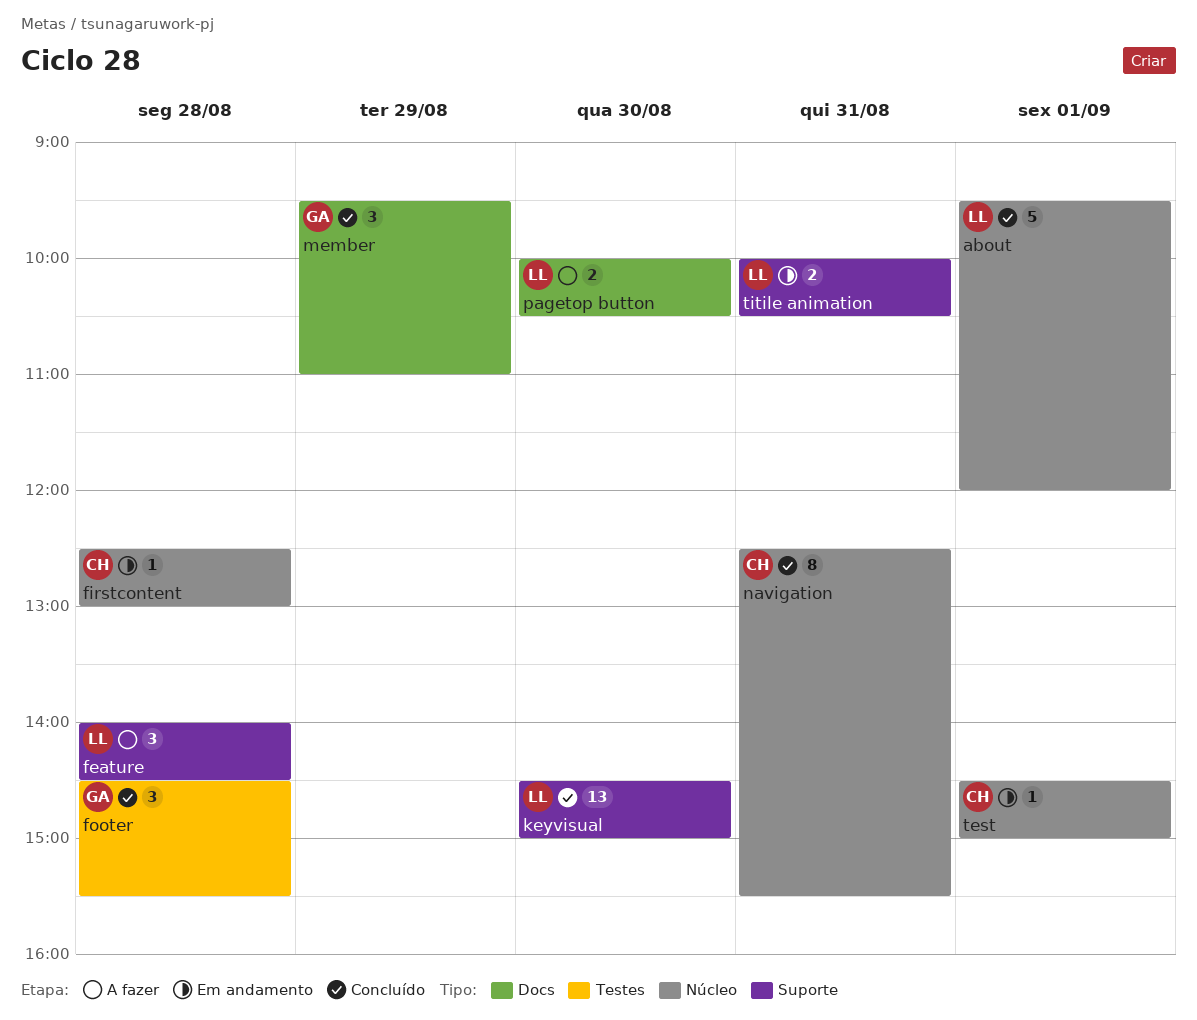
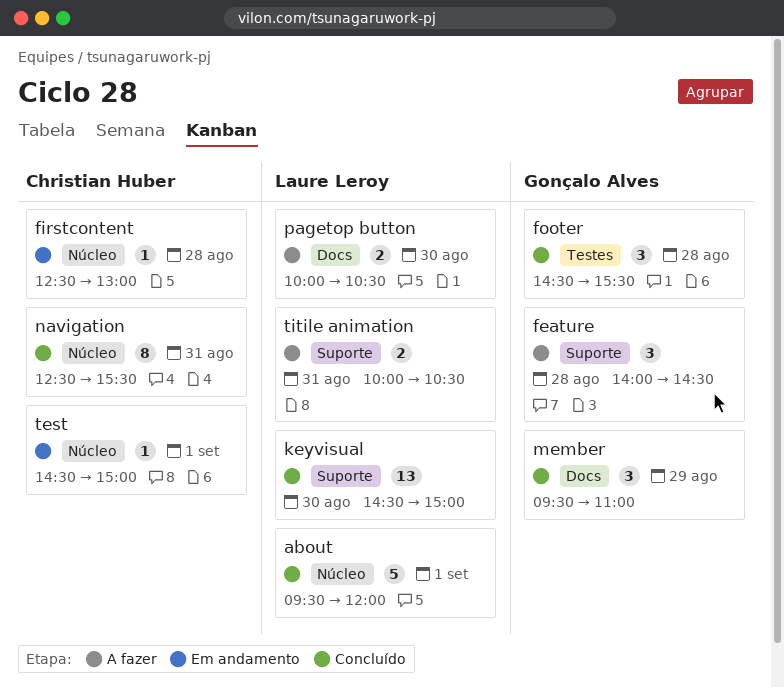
feature, owner: Laure Leroy -> Gonçalo Alves
titile animation, status: Em andamento -> A fazer

